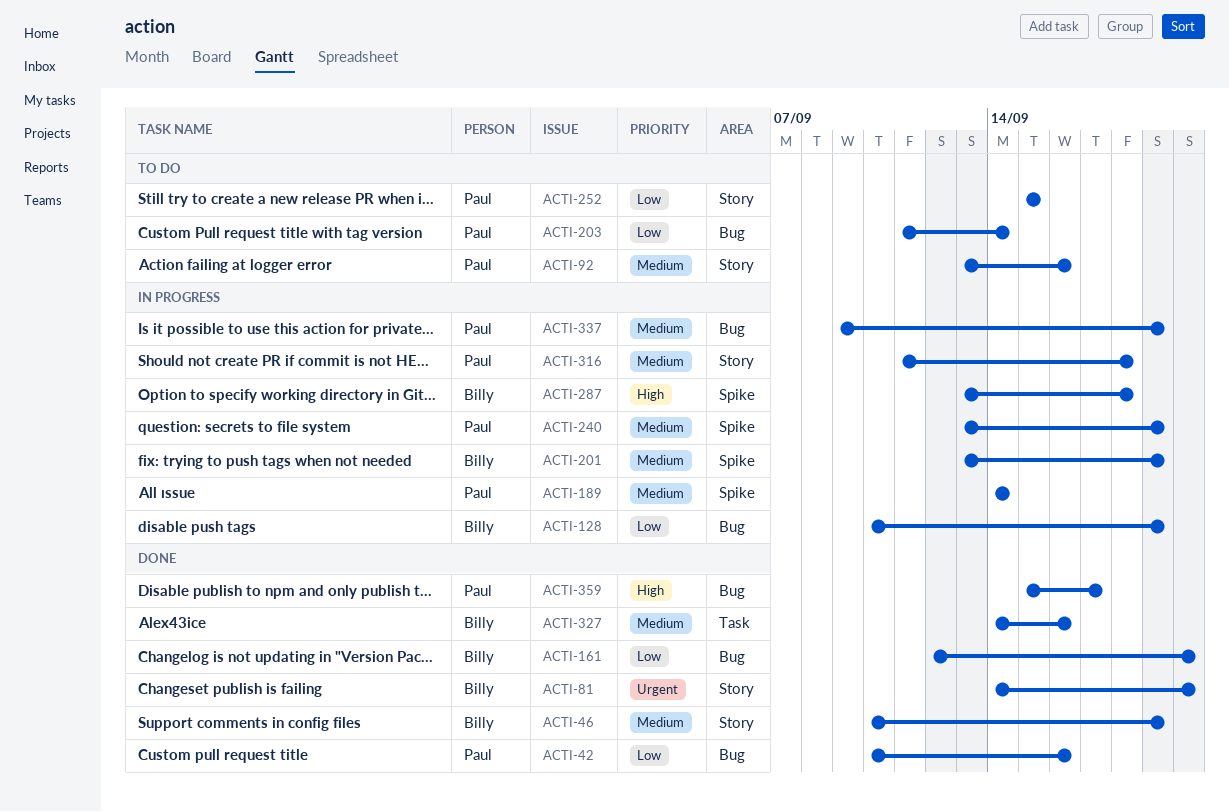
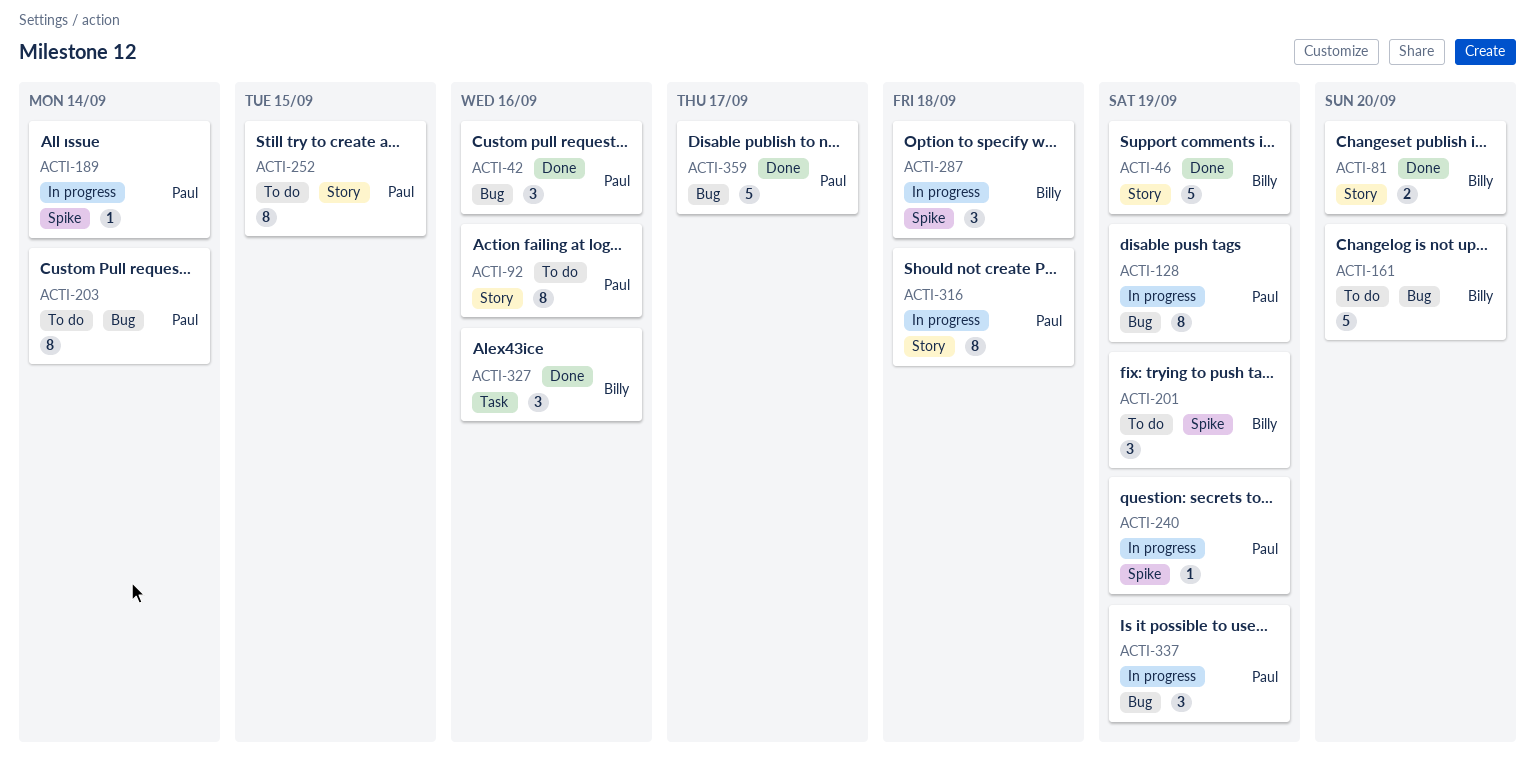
ACTI-128, owner: Billy -> Paul
ACTI-161, status: Done -> To do
ACTI-201, status: In progress -> To do

